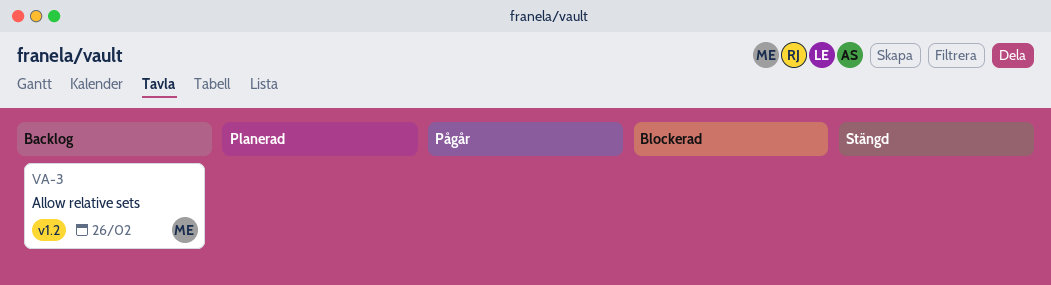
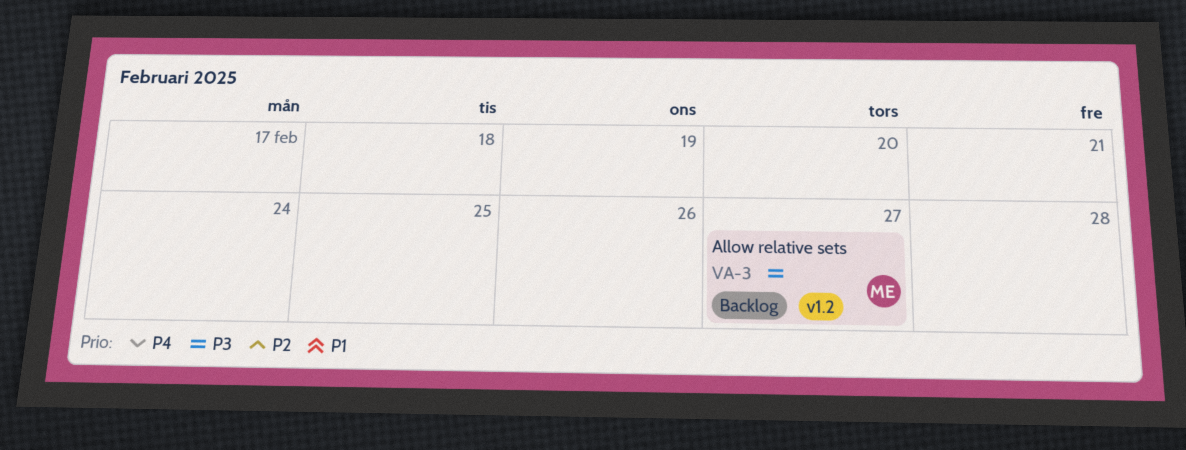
VA-3, due: Feb 26 -> Feb 27

